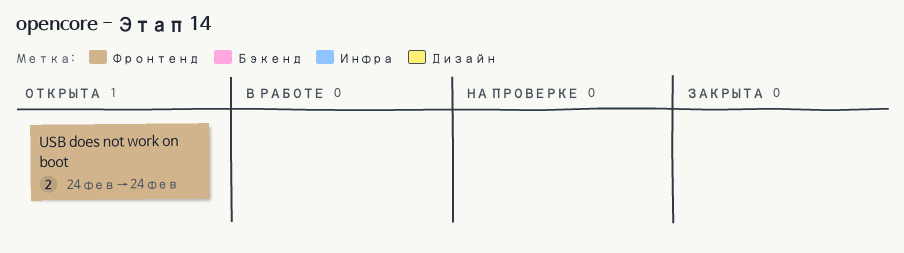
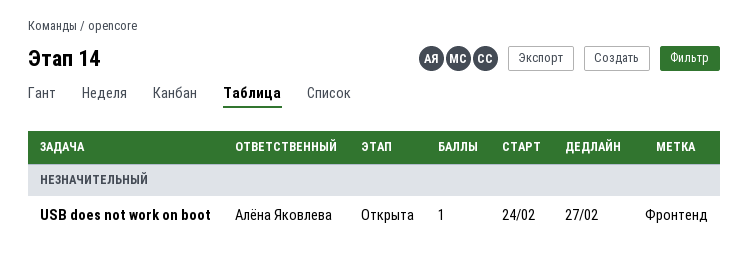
USB does not work on boot, estimate: 2 -> 1
USB does not work on boot, due: Feb 24 -> Feb 27

